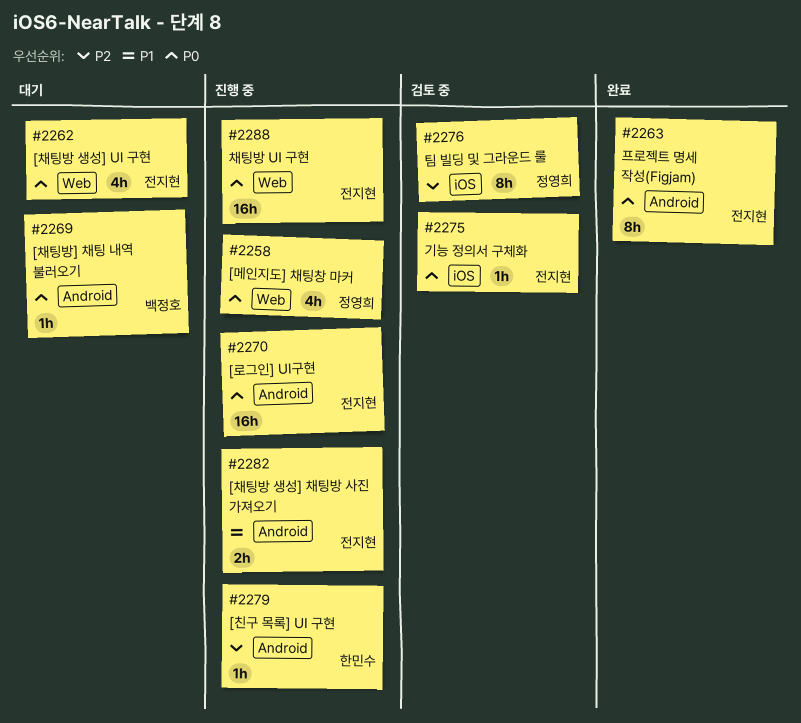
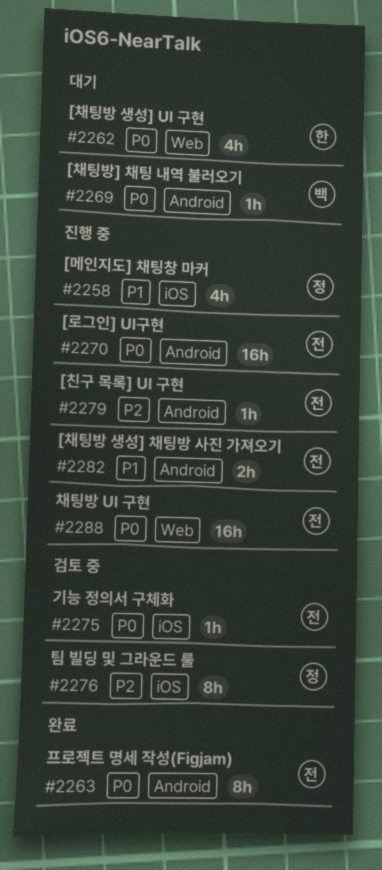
#2258, priority: P0 -> P1
#2258, label: Web -> iOS
#2262, owner: 전지현 -> 한민수
#2279, owner: 한민수 -> 전지현

